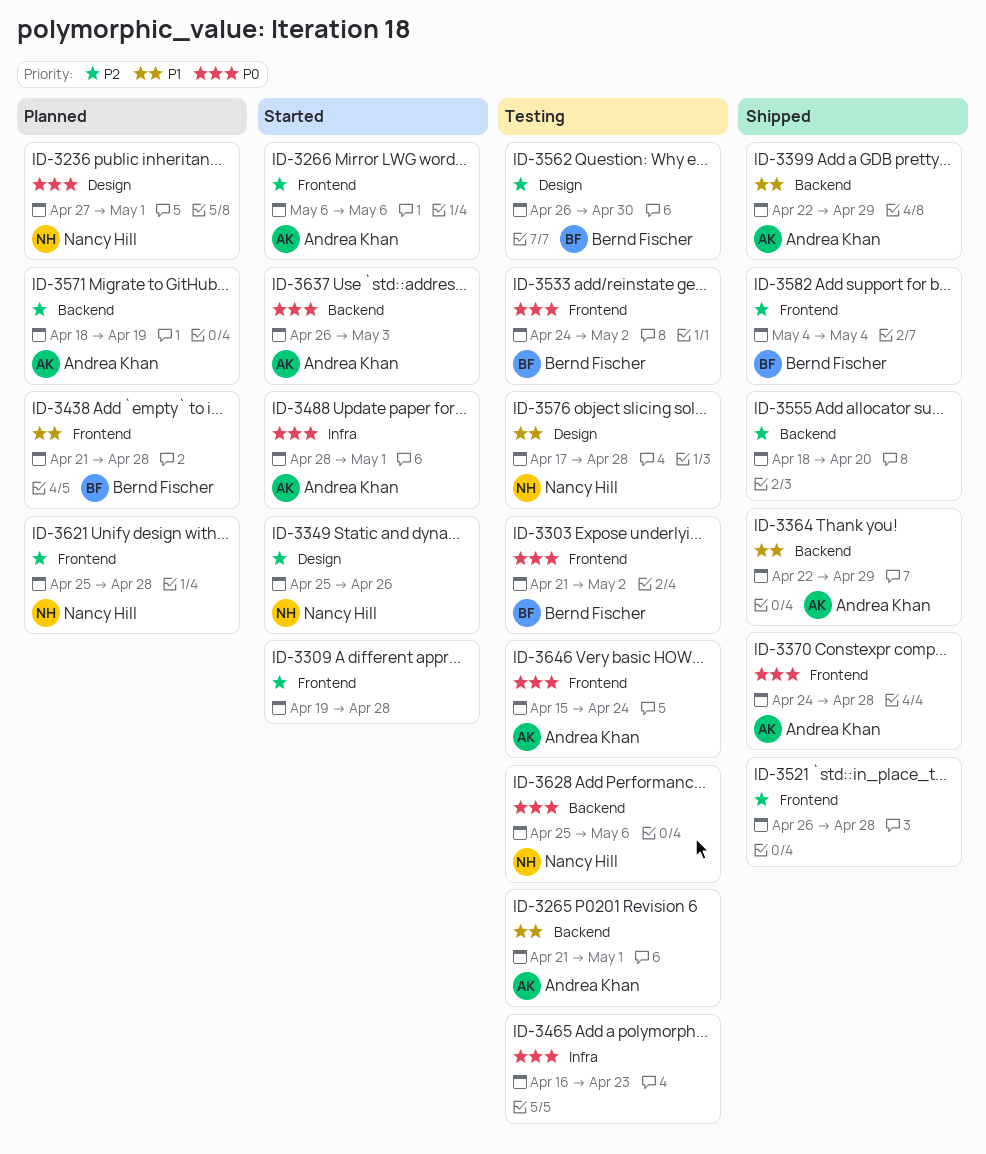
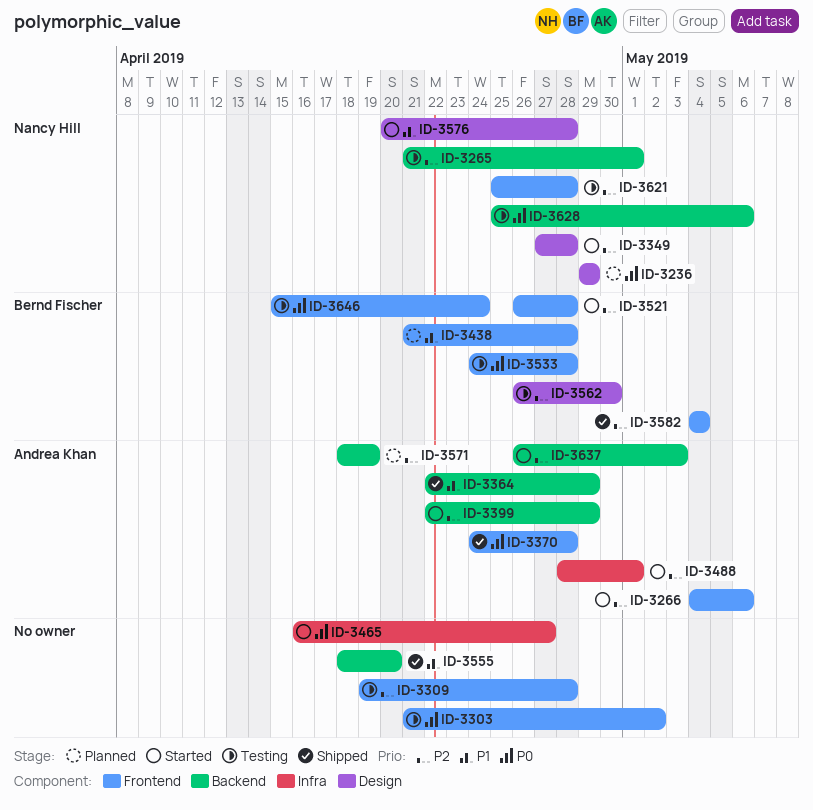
ID-3236, start: Apr 27 -> Apr 29
ID-3236, due: May 1 -> Apr 29
ID-3265, owner: Andrea Khan -> Nancy Hill
ID-3265, priority: P1 -> P2
ID-3266, start: May 6 -> May 4
ID-3303, owner: Bernd Fischer -> none
ID-3309, status: Started -> Testing
ID-3349, start: Apr 25 -> Apr 27
ID-3349, due: Apr 26 -> Apr 28
ID-3399, status: Shipped -> Started
ID-3399, priority: P1 -> P2
ID-3465, status: Testing -> Started
ID-3465, due: Apr 23 -> Apr 27
ID-3488, priority: P0 -> P2
ID-3521, status: Shipped -> Started
ID-3521, owner: none -> Bernd Fischer
ID-3533, due: May 2 -> Apr 28
ID-3555, priority: P2 -> P1
ID-3576, status: Testing -> Started
ID-3576, start: Apr 17 -> Apr 20
ID-3621, status: Planned -> Testing
ID-3637, priority: P0 -> P2
ID-3646, owner: Andrea Khan -> Bernd Fischer

